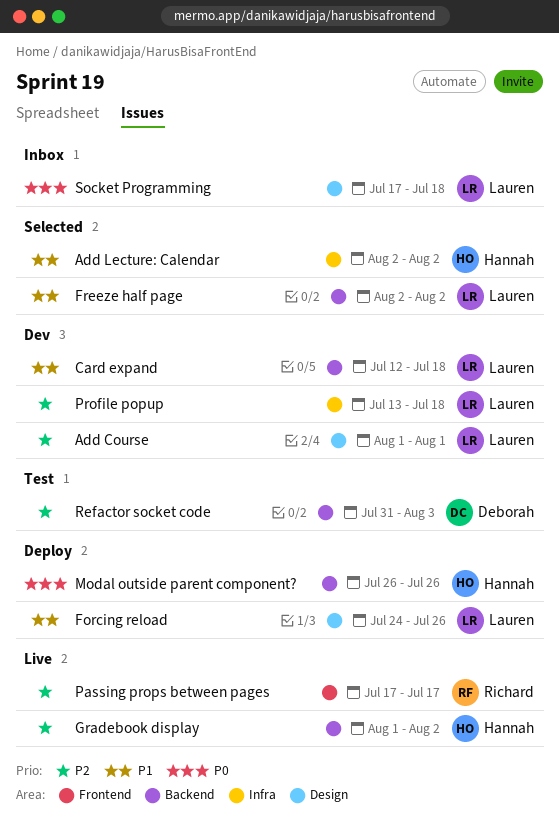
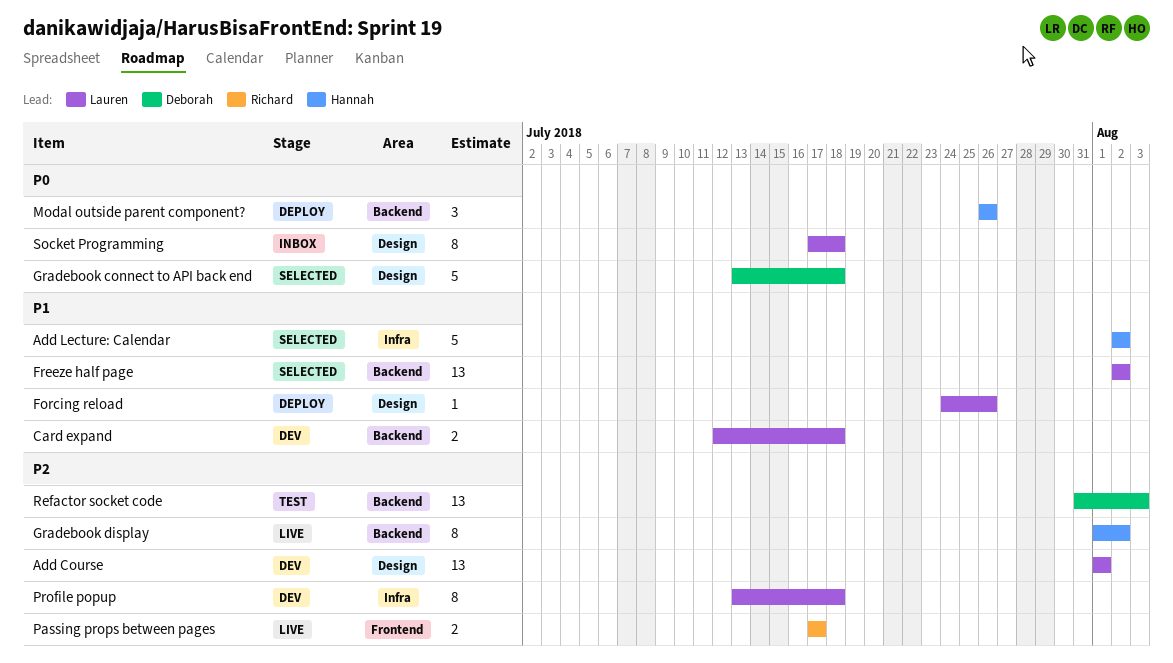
Gradebook connect to API back end: none -> present

